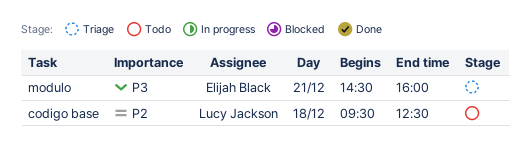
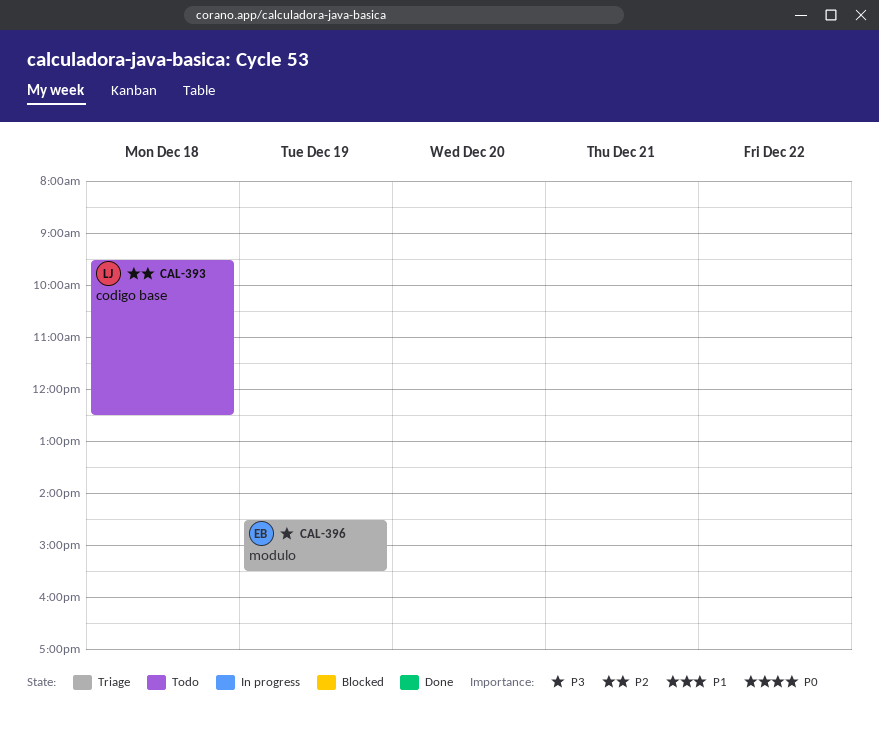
modulo, day: Dec 21 -> Dec 19
modulo, ends: 16:00 -> 15:30

